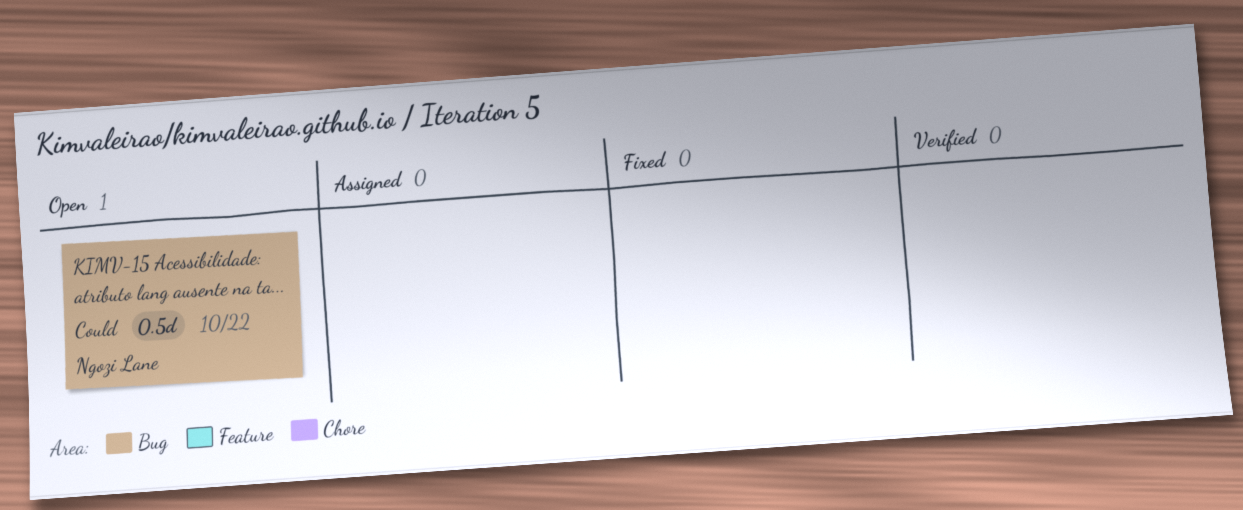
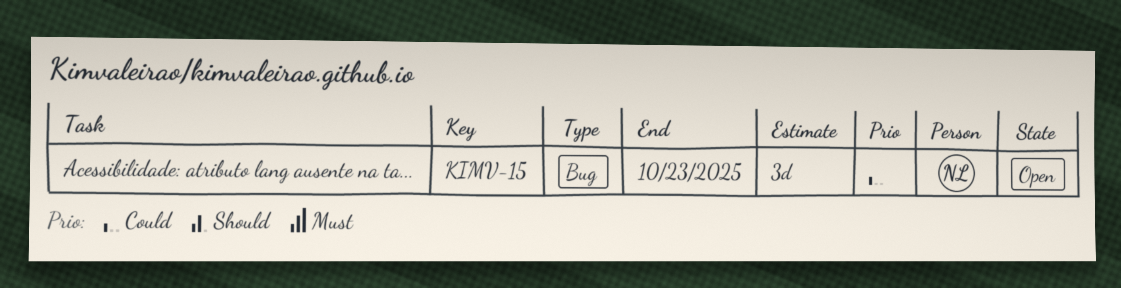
KIMV-15, estimate: 0.5d -> 3d
KIMV-15, due: Oct 22 -> Oct 23

